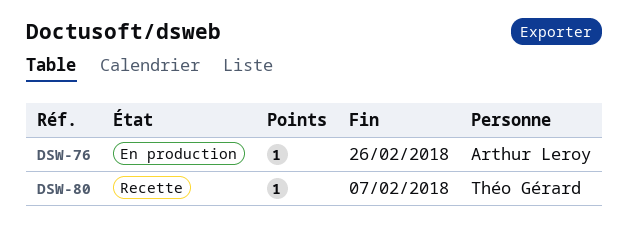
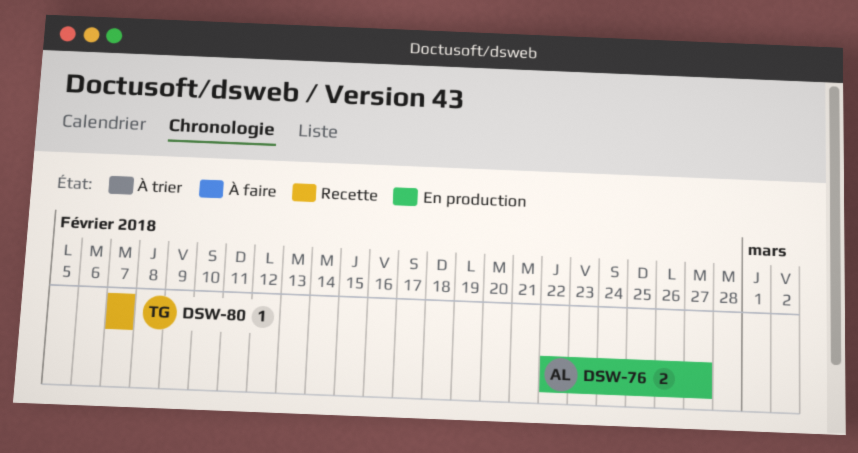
DSW-76, estimate: 1 -> 2
DSW-76, due: Feb 26 -> Feb 27

